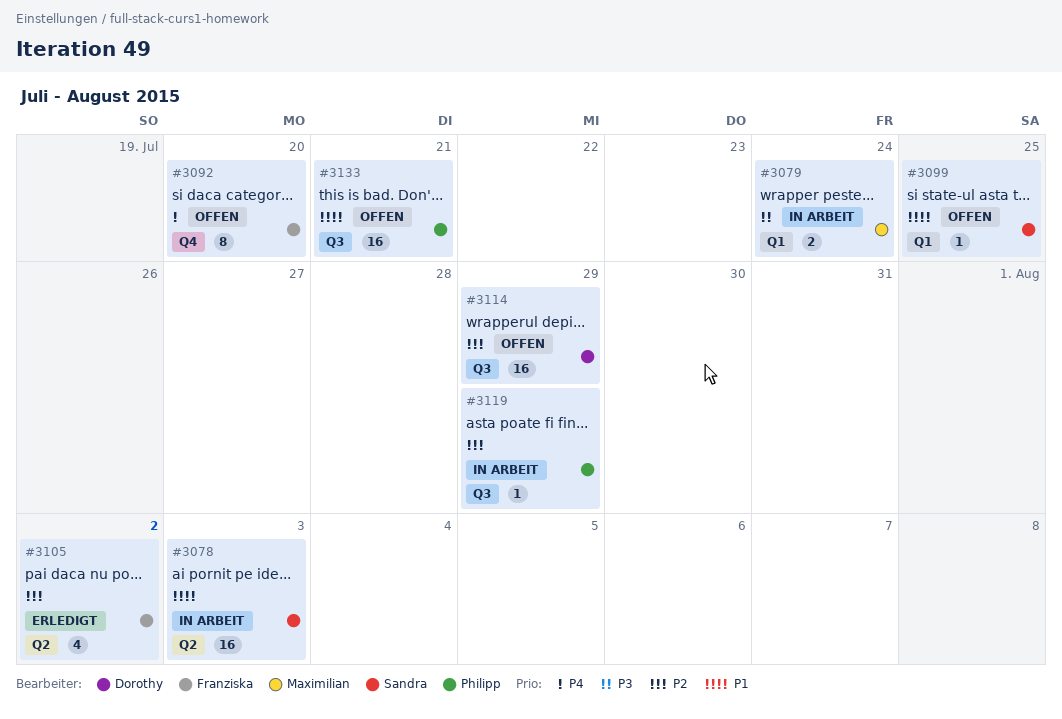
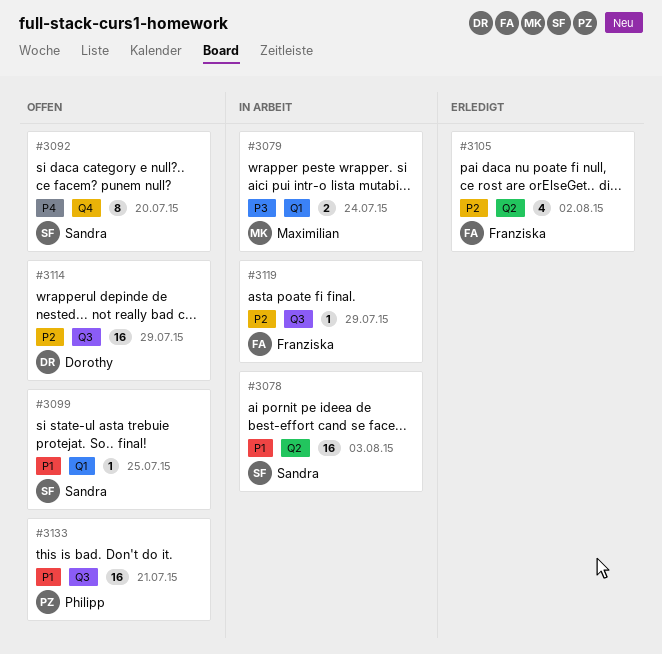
#3092, owner: Franziska -> Sandra
#3119, owner: Philipp -> Franziska

